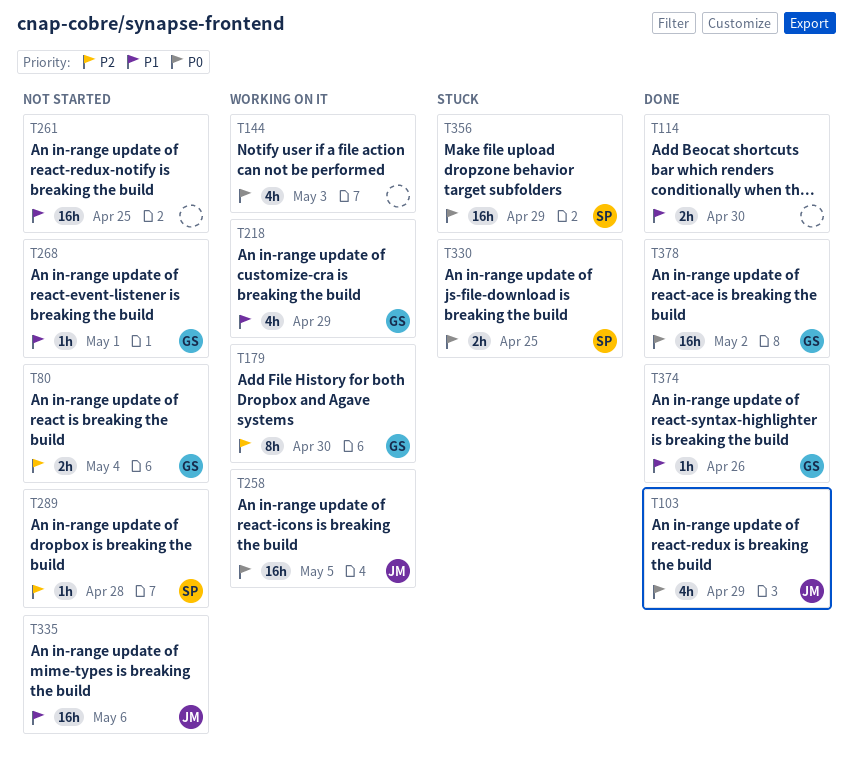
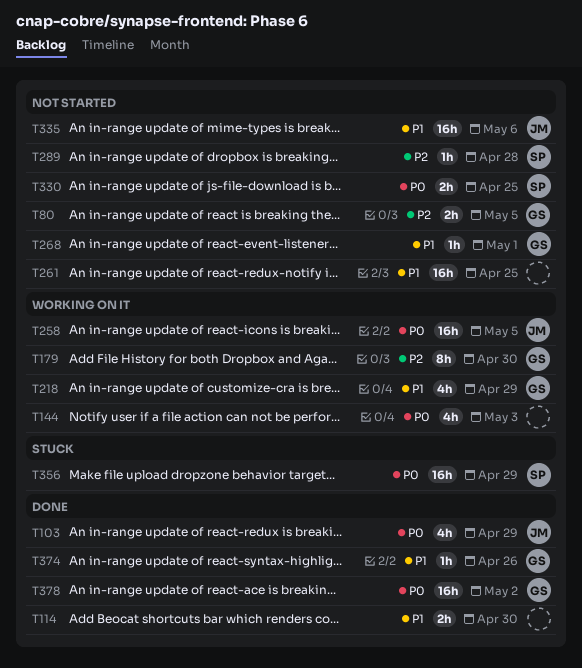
T80, due: May 4 -> May 5
T330, status: Stuck -> Not started

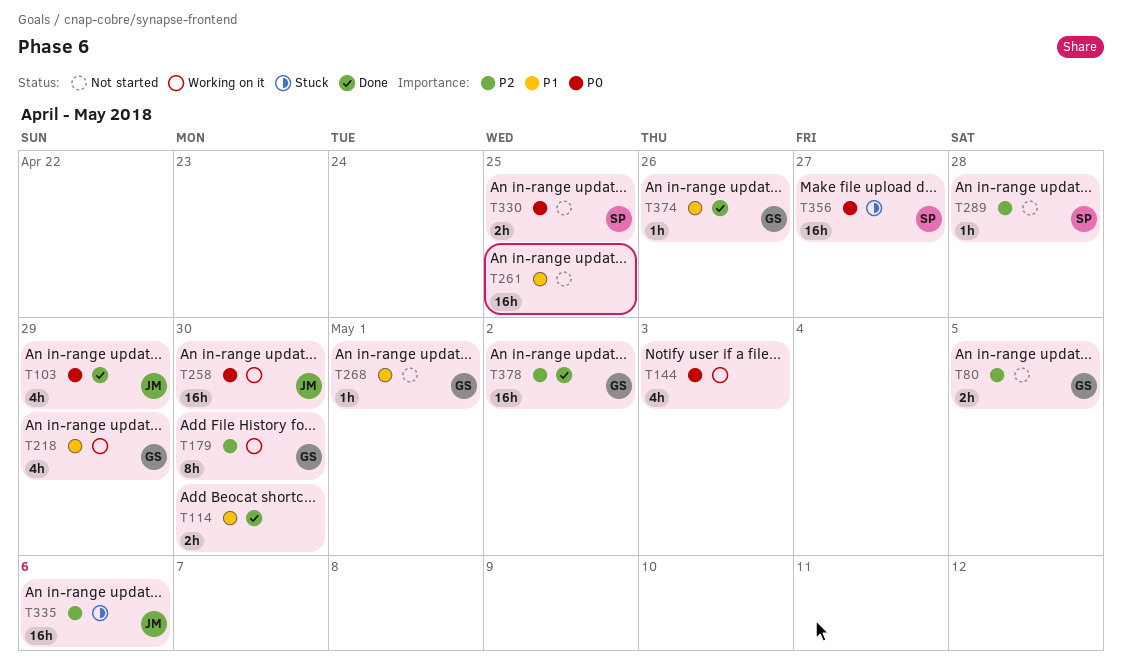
T258, due: May 5 -> Apr 30
T335, status: Not started -> Stuck
T335, priority: P1 -> P2
T356, due: Apr 29 -> Apr 27
T378, priority: P0 -> P2

